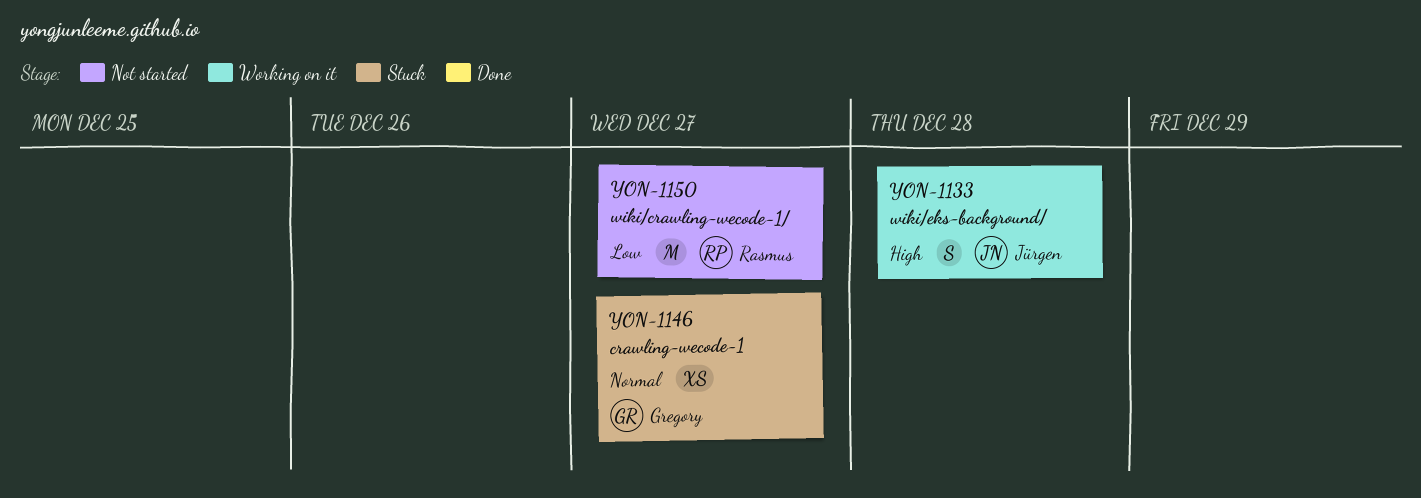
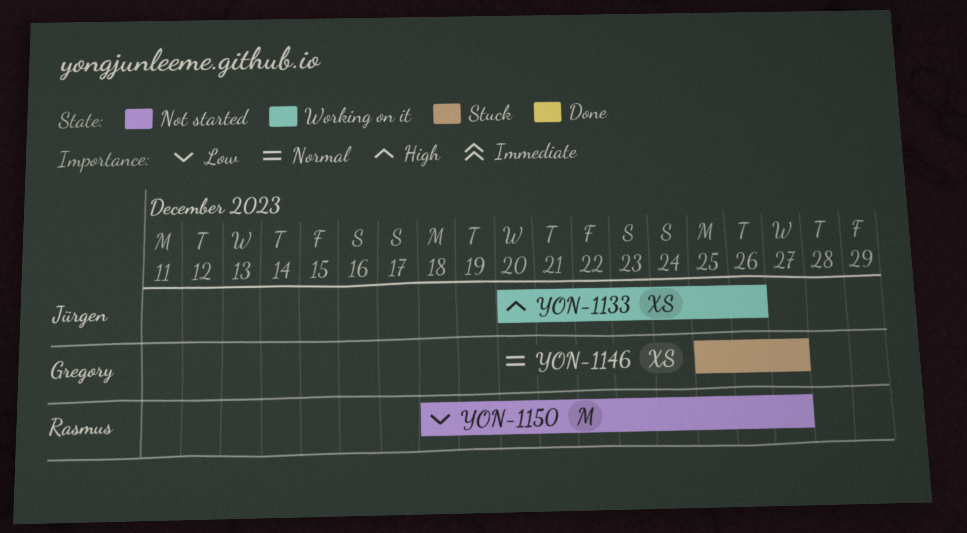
YON-1133, estimate: S -> XS
YON-1133, due: Dec 28 -> Dec 26

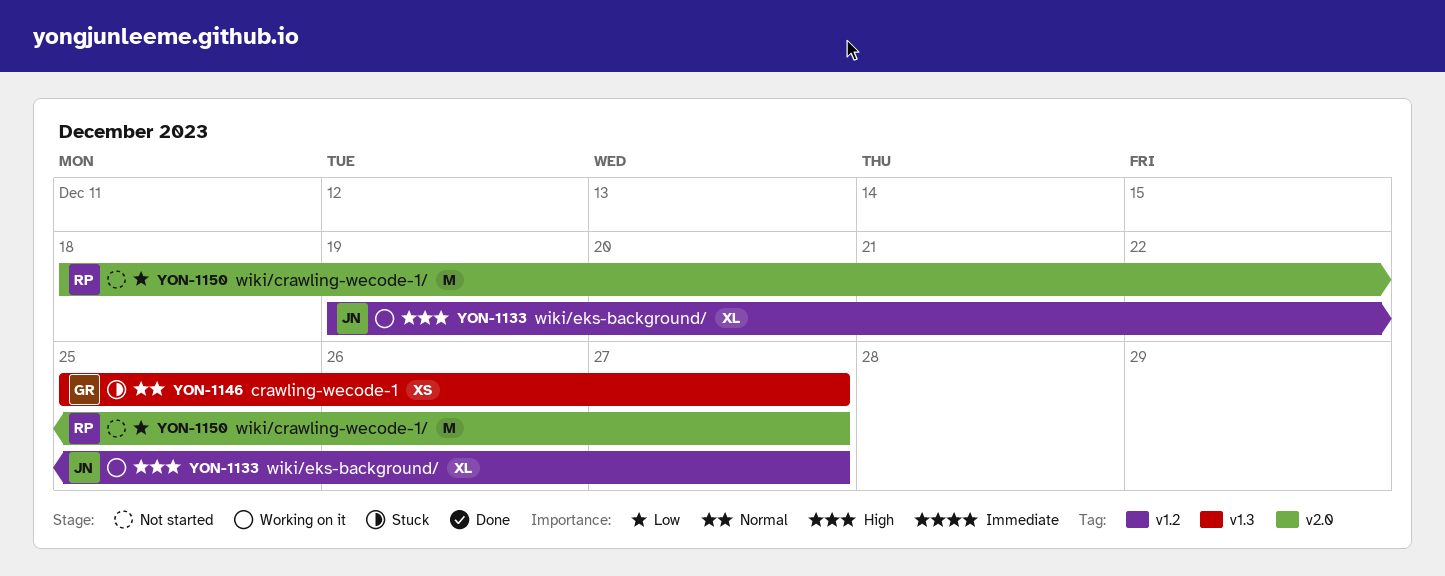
YON-1133, estimate: XS -> XL
YON-1133, start: Dec 20 -> Dec 19
YON-1133, due: Dec 26 -> Dec 27

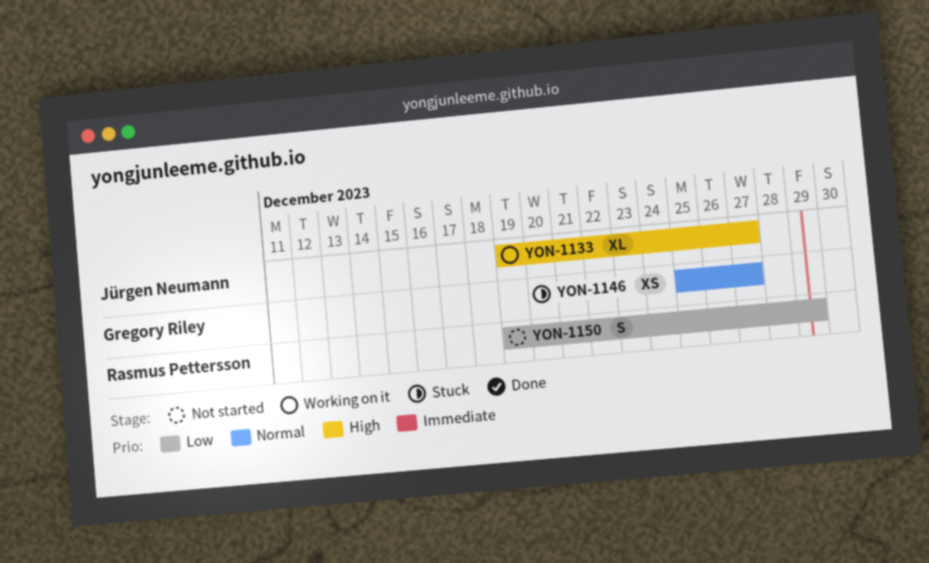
YON-1150, estimate: M -> S
YON-1150, start: Dec 18 -> Dec 19
YON-1150, due: Dec 27 -> Dec 29

